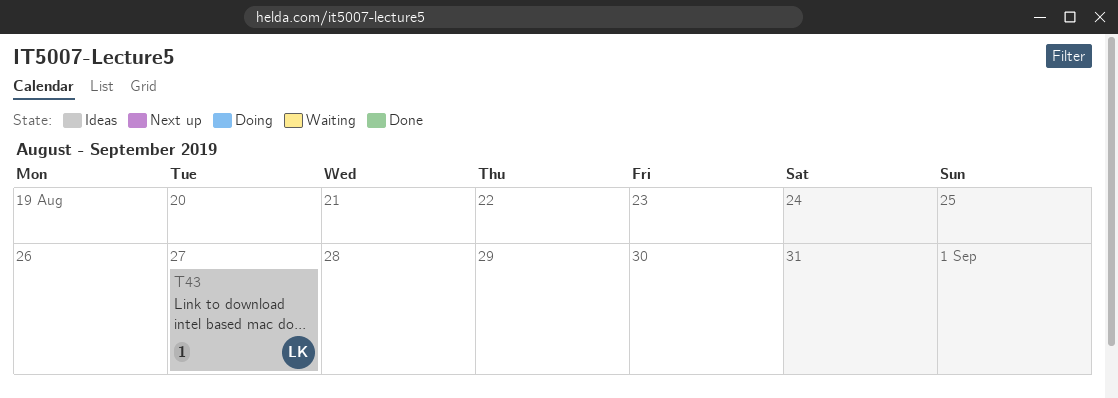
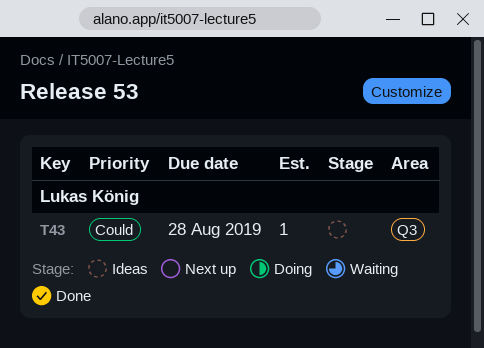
T43, due: Aug 27 -> Aug 28

